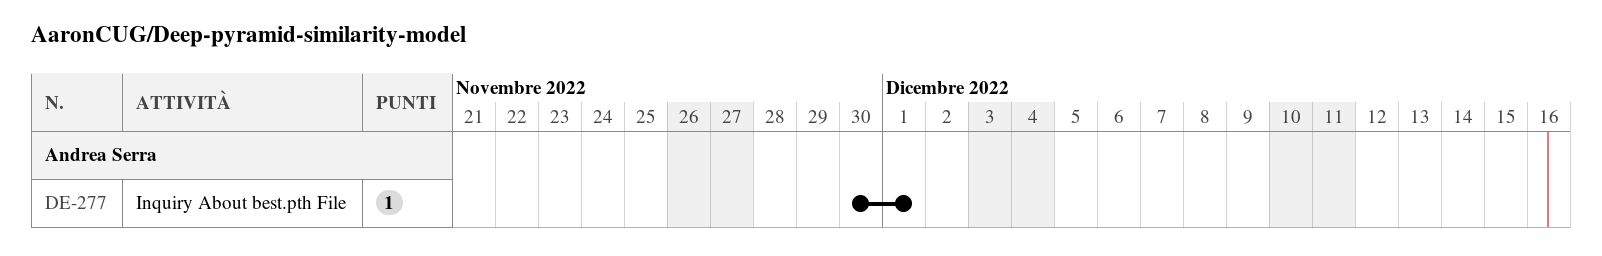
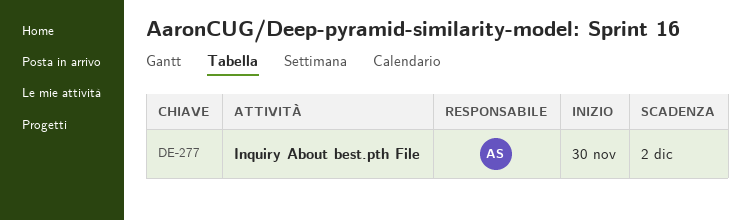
DE-277, due: Dec 1 -> Dec 2

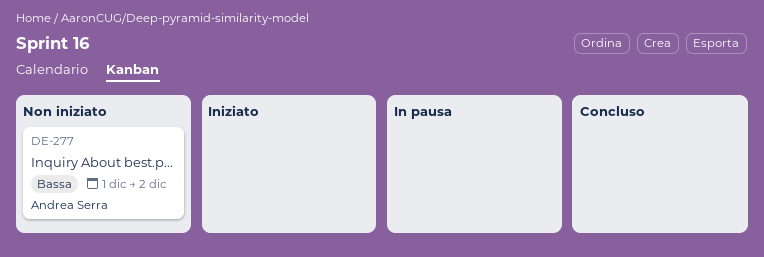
DE-277, start: Nov 30 -> Dec 1

